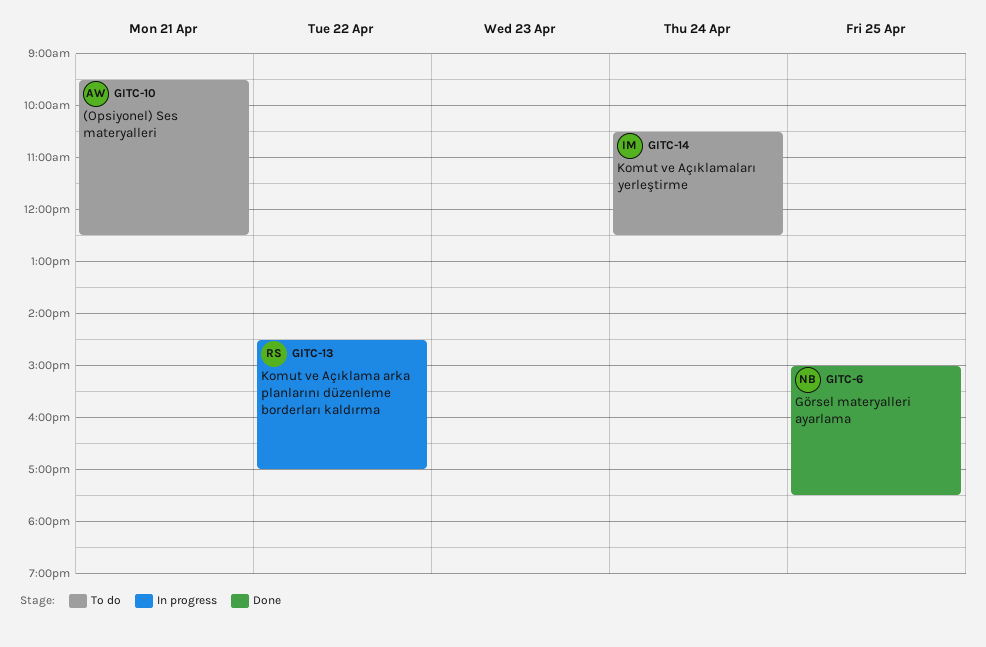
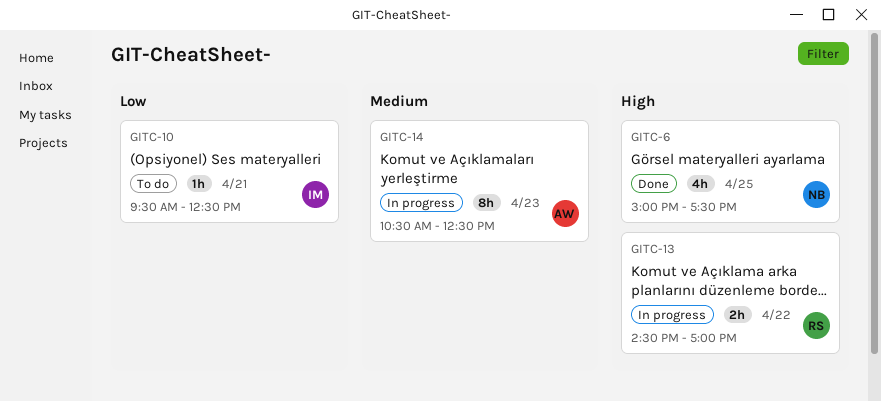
GITC-10, owner: AW -> IM
GITC-14, status: To do -> In progress
GITC-14, owner: IM -> AW
GITC-14, day: Apr 24 -> Apr 23

